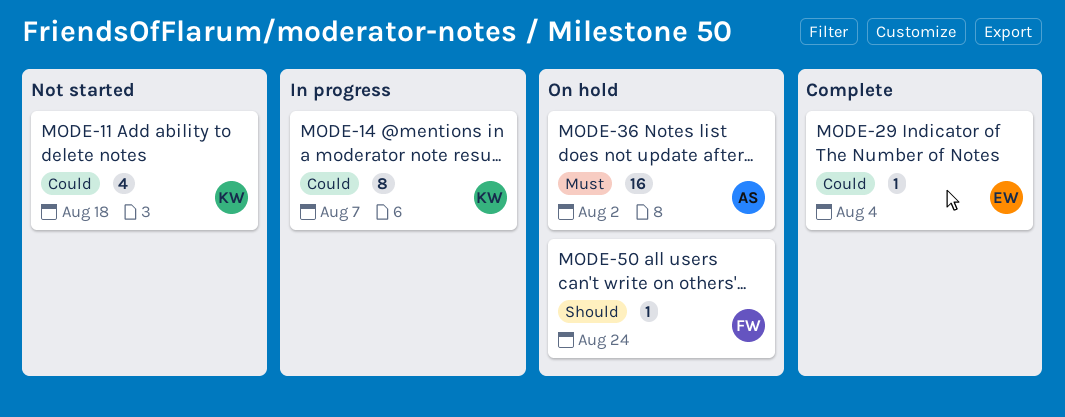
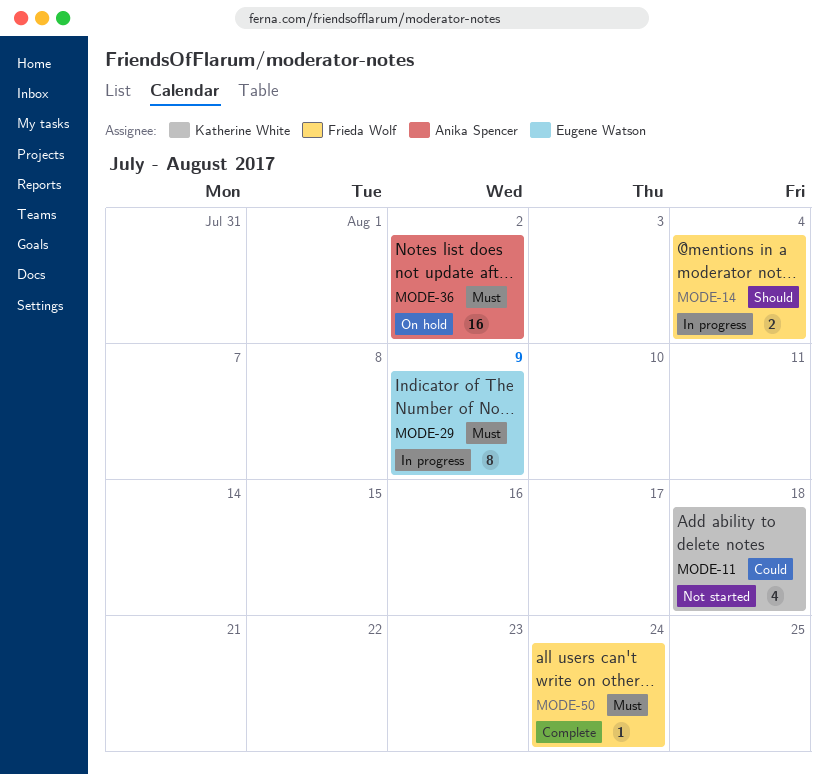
MODE-14, owner: Katherine White -> Frieda Wolf
MODE-14, priority: Could -> Should
MODE-14, estimate: 8 -> 2
MODE-14, due: Aug 7 -> Aug 4
MODE-29, status: Complete -> In progress
MODE-29, priority: Could -> Must
MODE-29, estimate: 1 -> 8
MODE-29, due: Aug 4 -> Aug 9
MODE-50, status: On hold -> Complete
MODE-50, priority: Should -> Must

